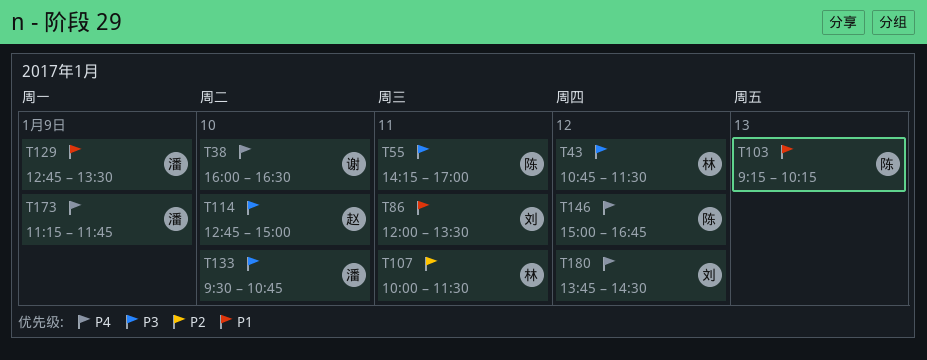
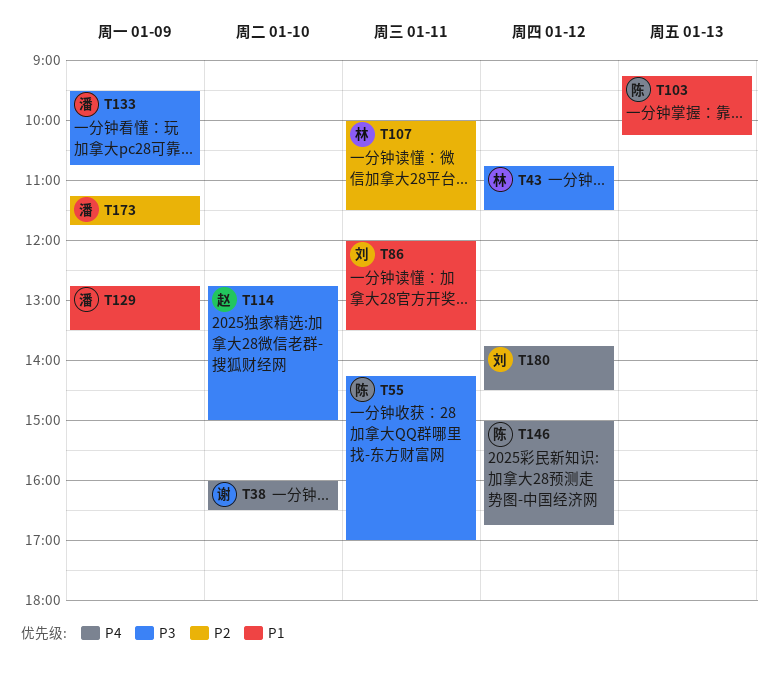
T133, day: Jan 10 -> Jan 9
T173, priority: P4 -> P2

